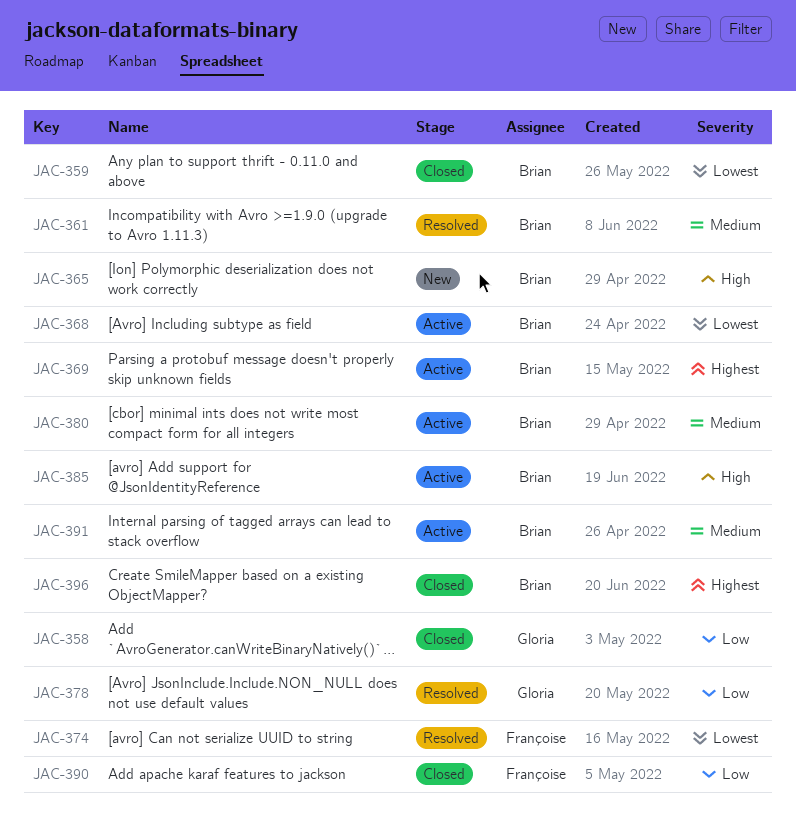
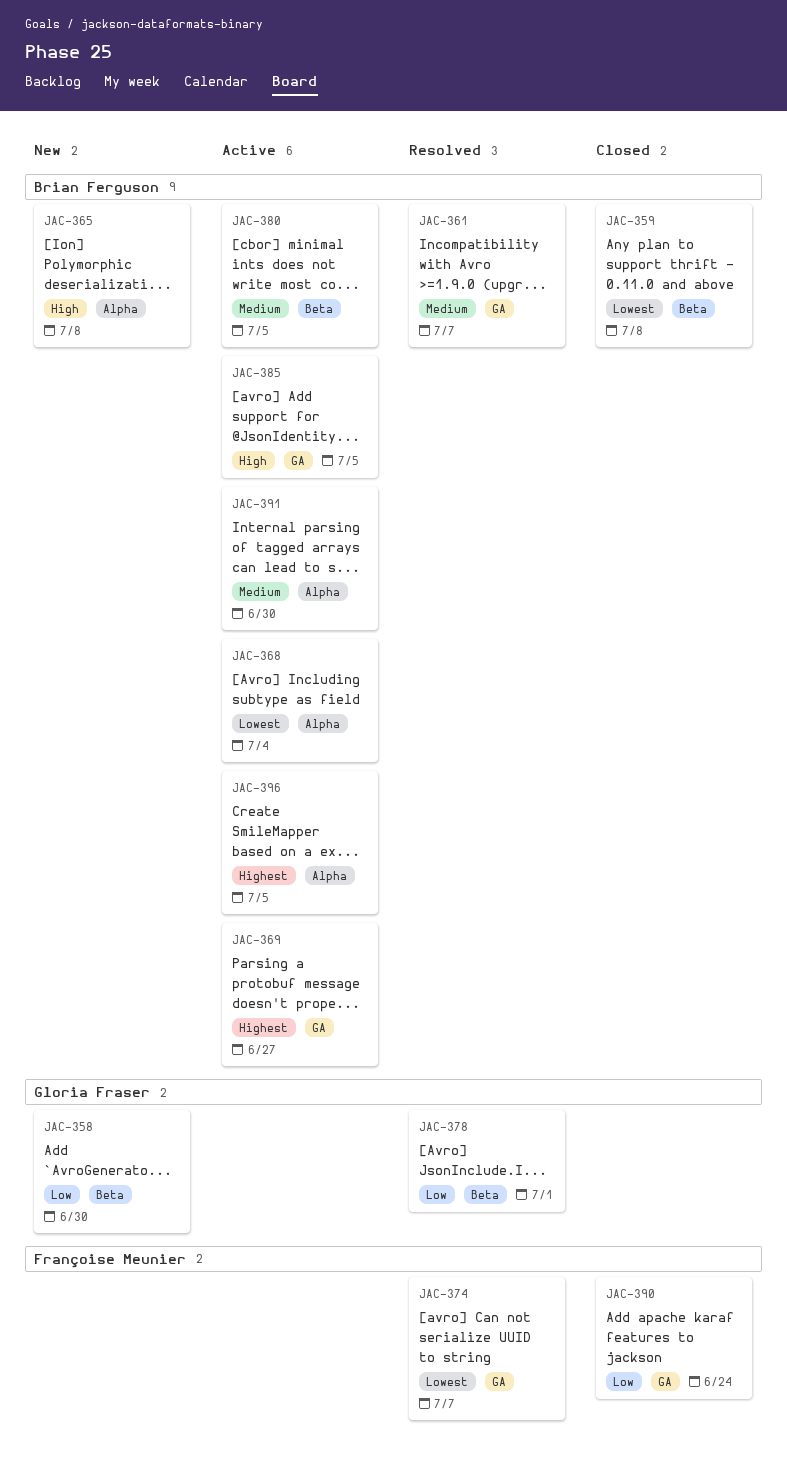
JAC-358, status: Closed -> New
JAC-396, status: Closed -> Active

